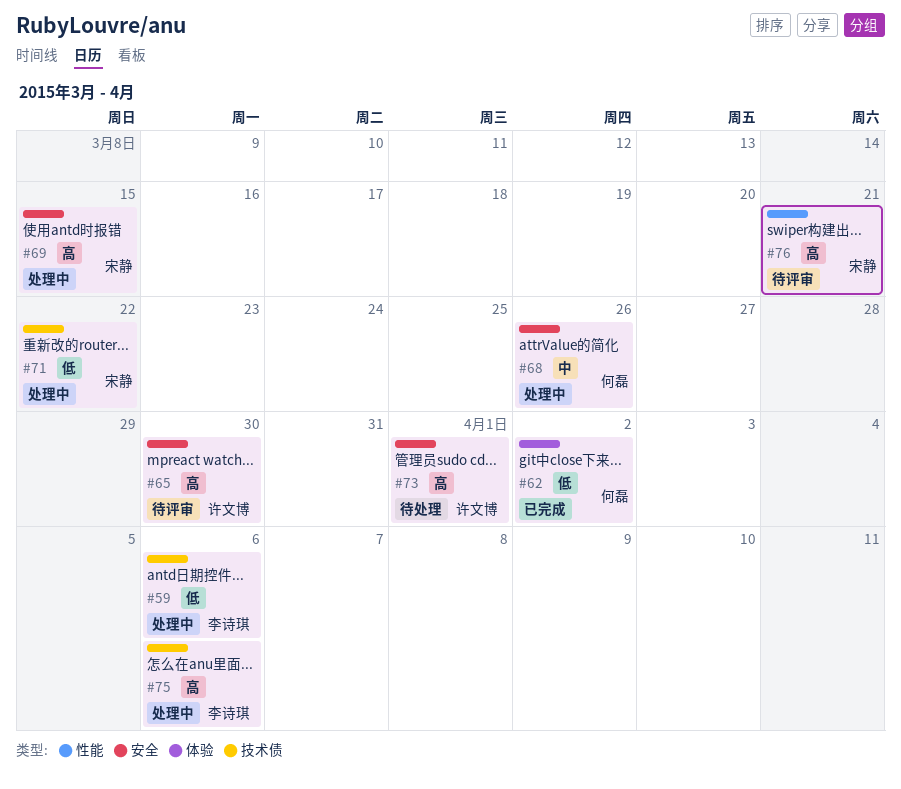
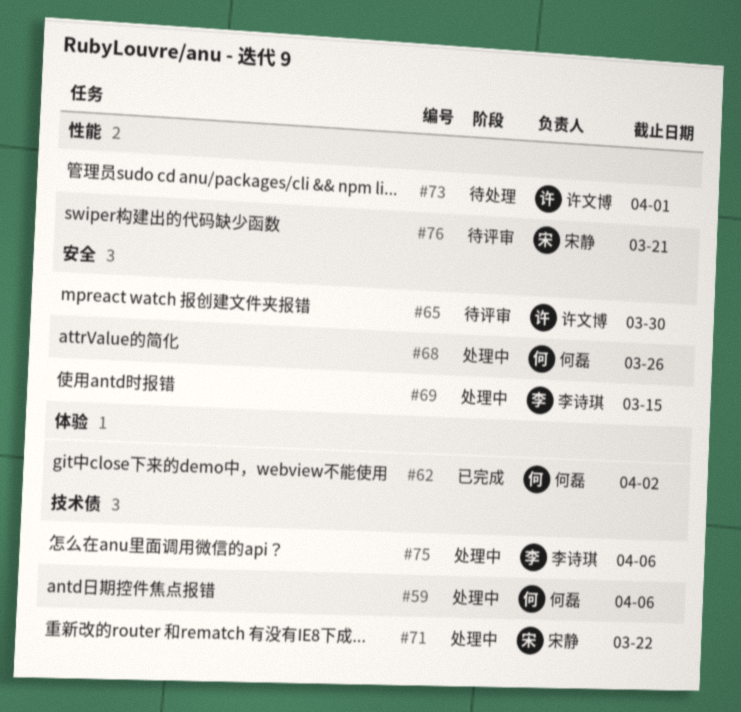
#59, owner: 李诗琪 -> 何磊
#69, owner: 宋静 -> 李诗琪
#73, label: 安全 -> 性能

